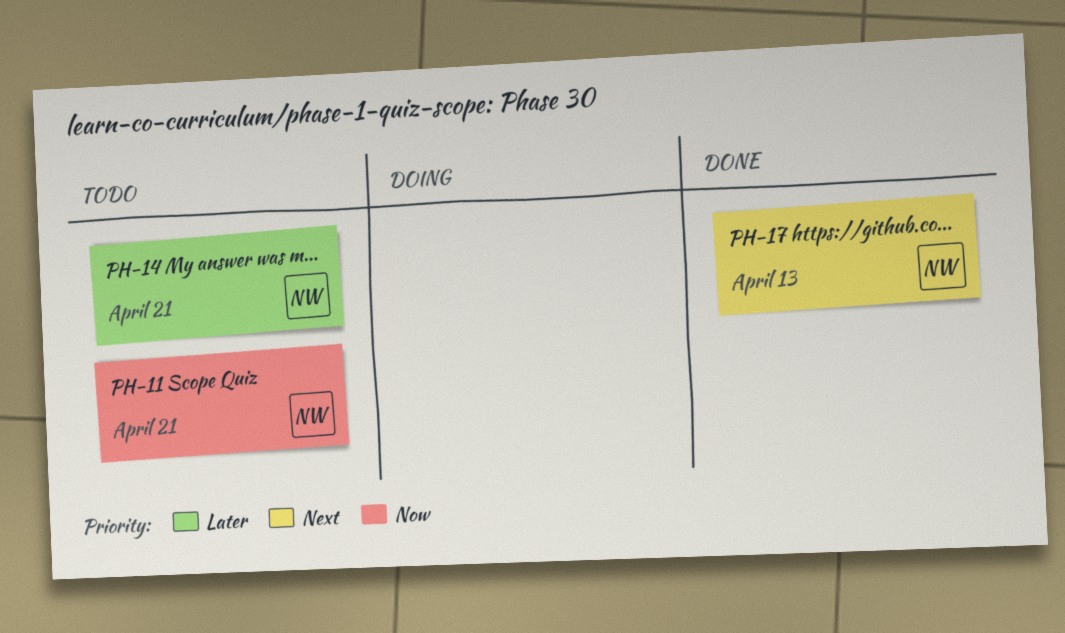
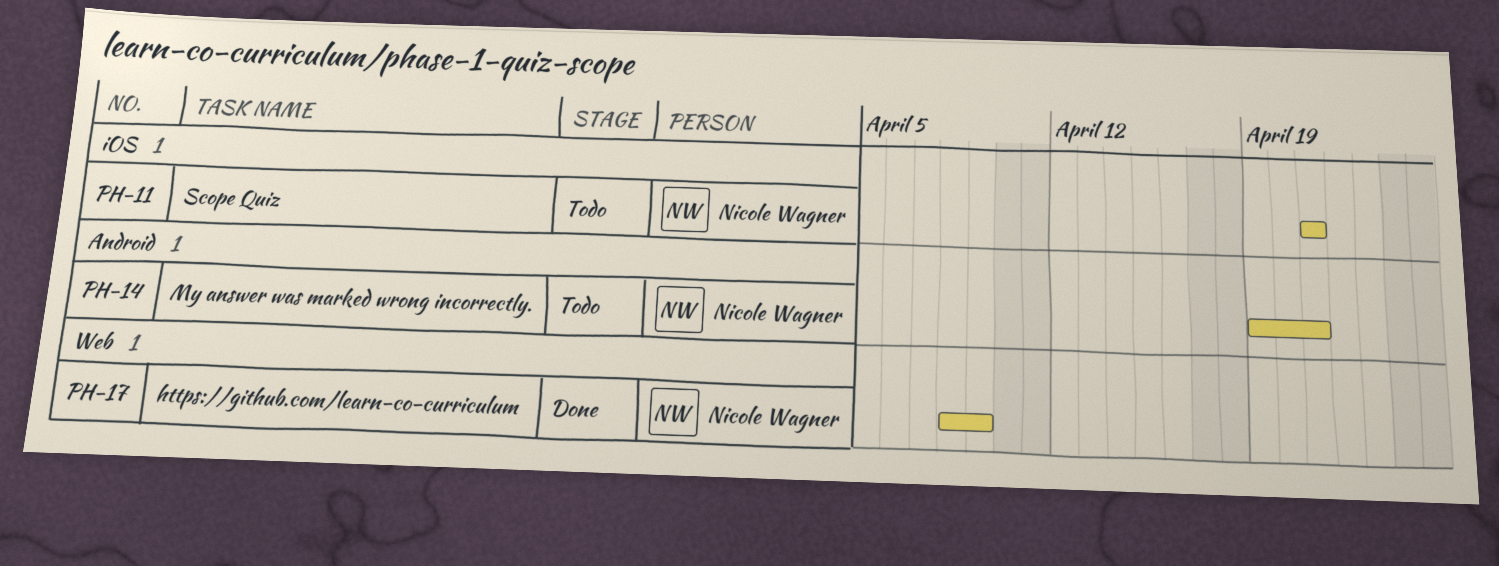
PH-17, due: Apr 13 -> Apr 9

